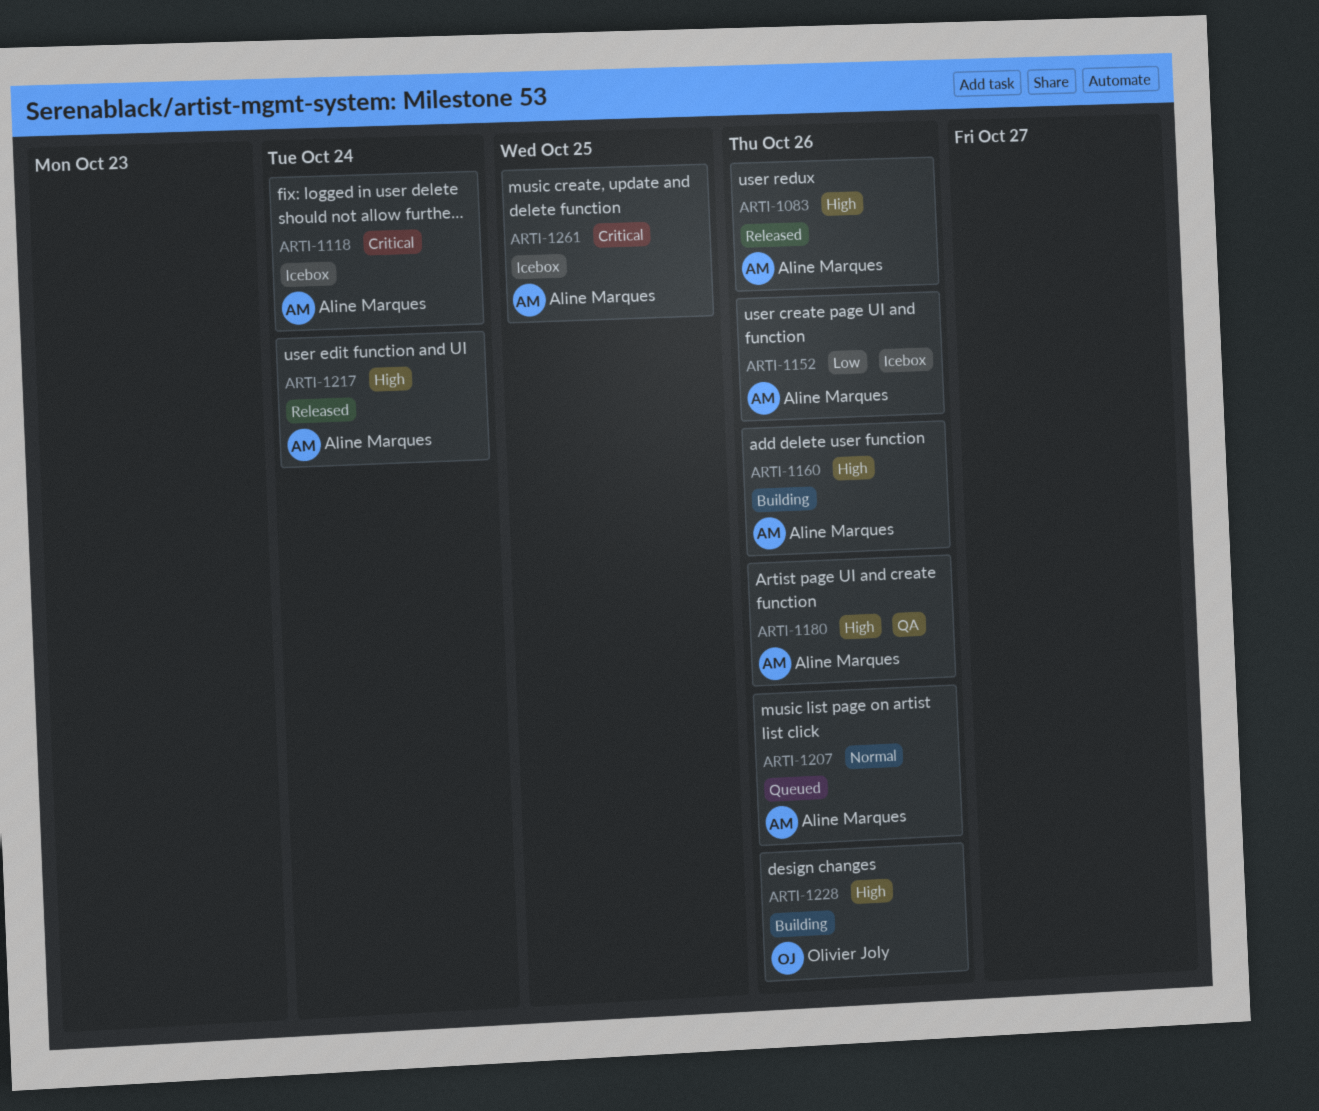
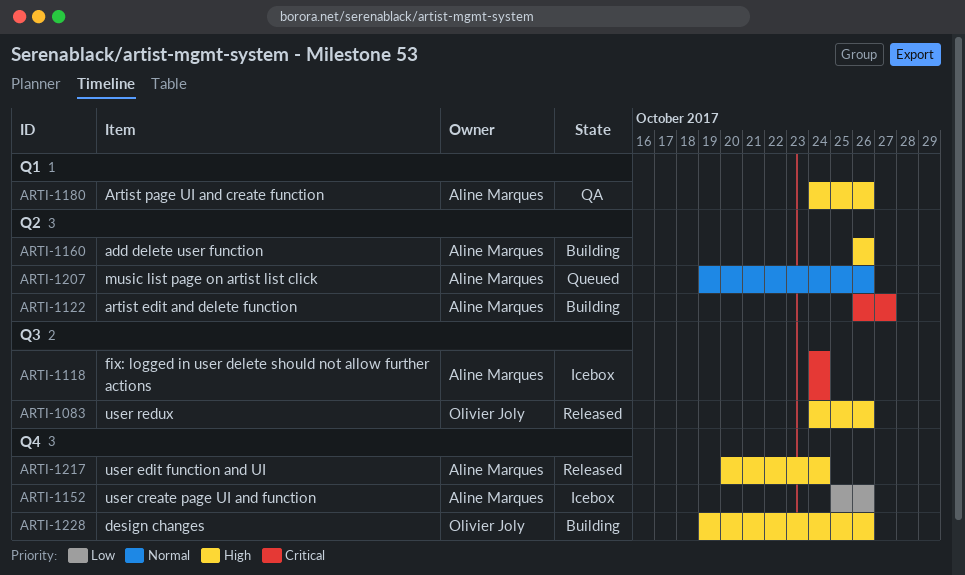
ARTI-1083, owner: Aline Marques -> Olivier Joly
ARTI-1122: none -> present
ARTI-1261: present -> none

